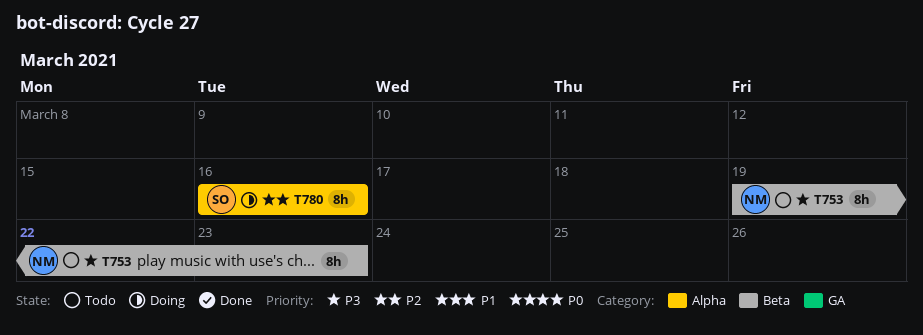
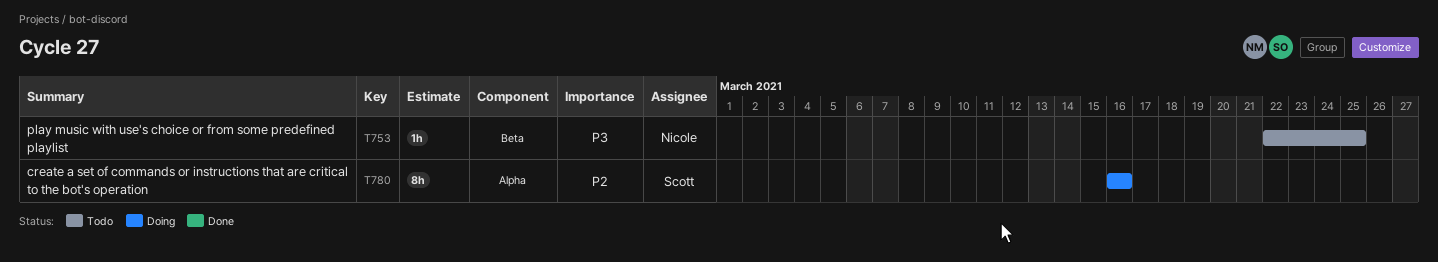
T753, estimate: 8h -> 1h
T753, start: Mar 19 -> Mar 22
T753, due: Mar 23 -> Mar 25

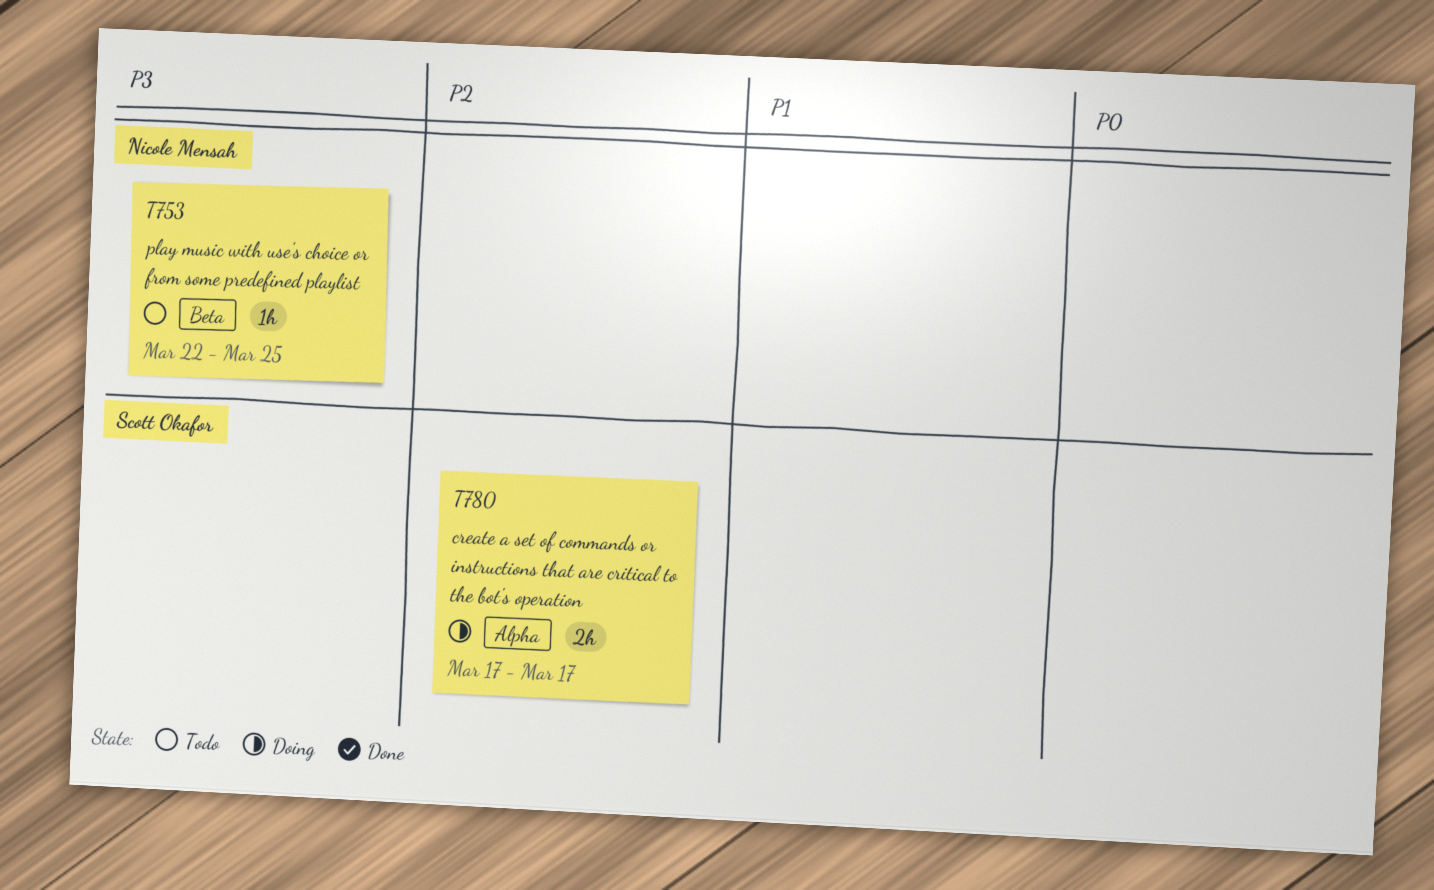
T780, estimate: 8h -> 2h
T780, start: Mar 16 -> Mar 17
T780, due: Mar 16 -> Mar 17

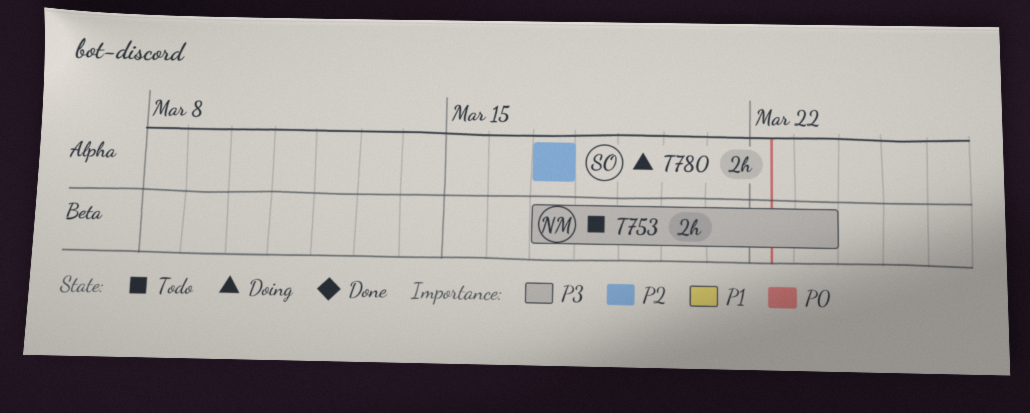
T753, estimate: 1h -> 2h
T753, start: Mar 22 -> Mar 17
T753, due: Mar 25 -> Mar 23

